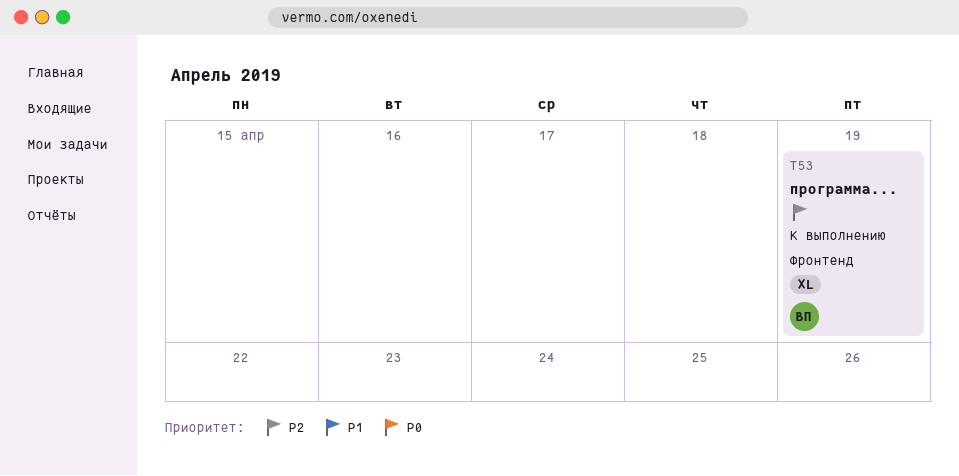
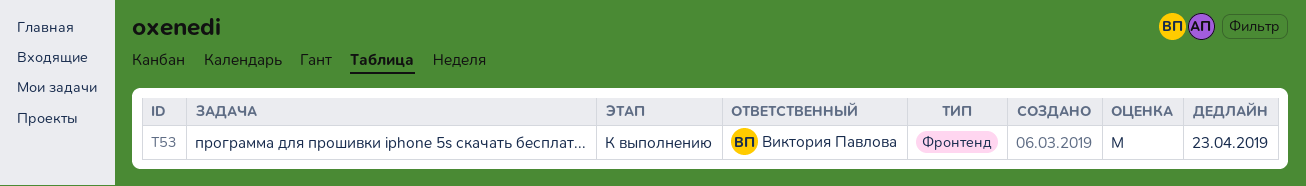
T53, estimate: XL -> M
T53, due: Apr 19 -> Apr 23

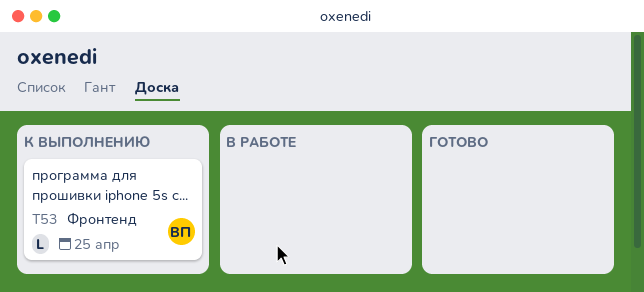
T53, estimate: M -> L
T53, due: Apr 23 -> Apr 25

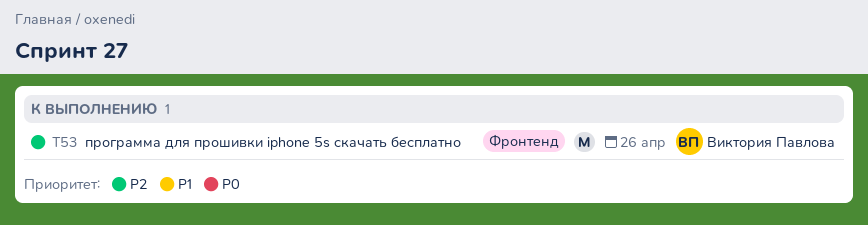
T53, estimate: L -> M
T53, due: Apr 25 -> Apr 26

